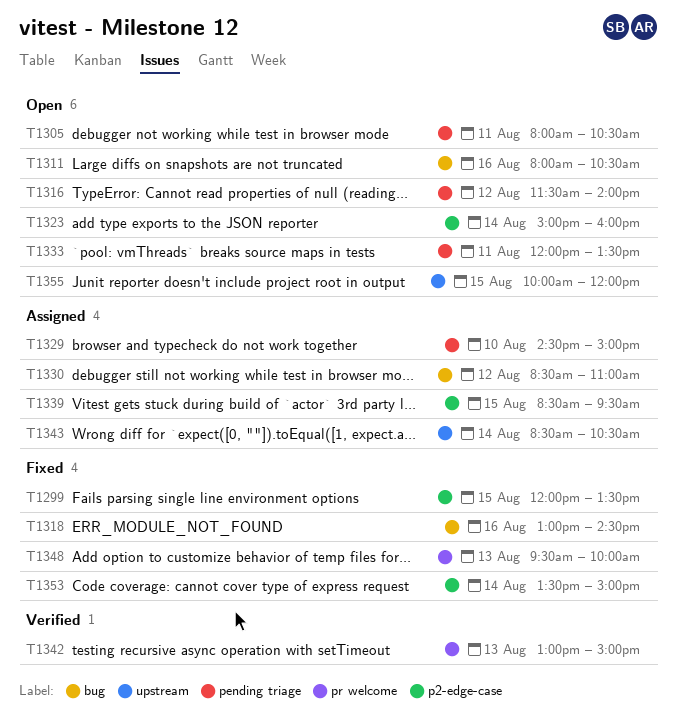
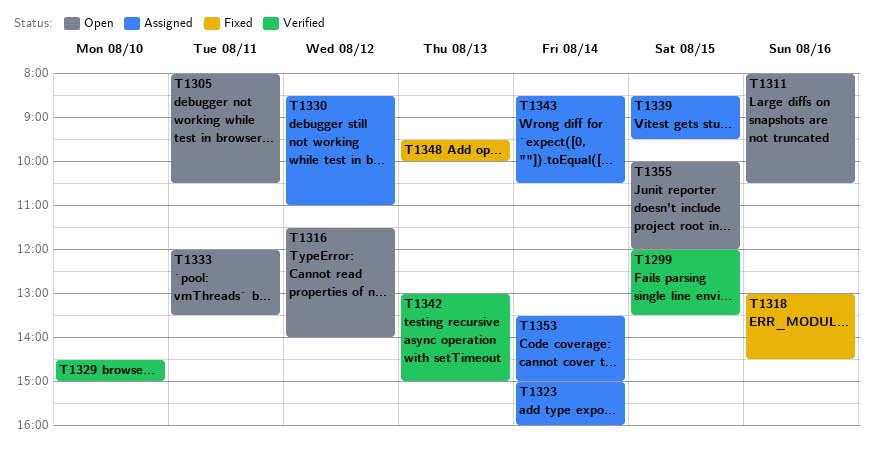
T1299, status: Fixed -> Verified
T1323, status: Open -> Assigned
T1329, status: Assigned -> Verified
T1353, status: Fixed -> Assigned

